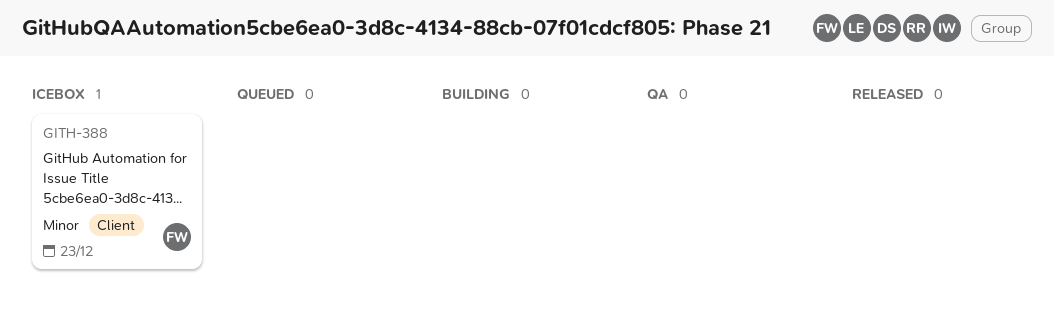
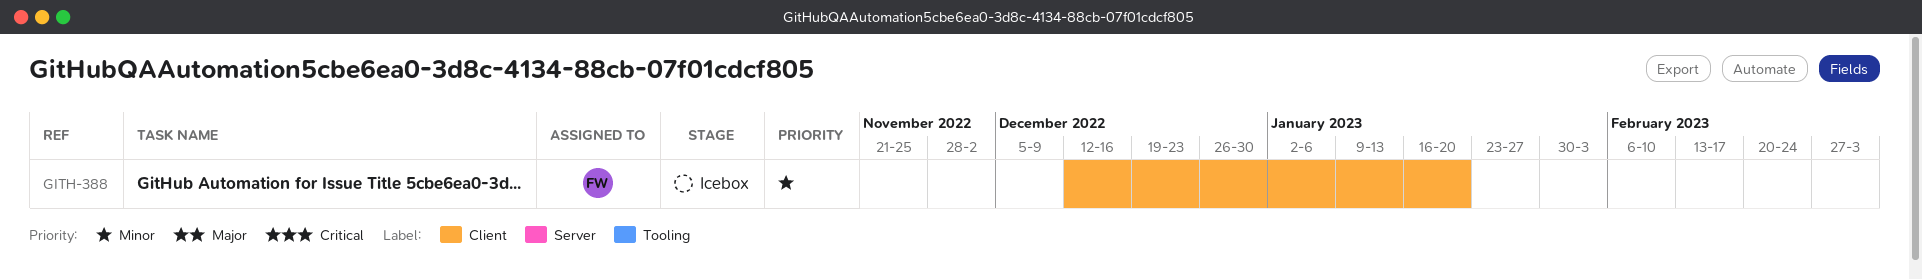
GITH-388, due: Dec 23 -> Jan 20

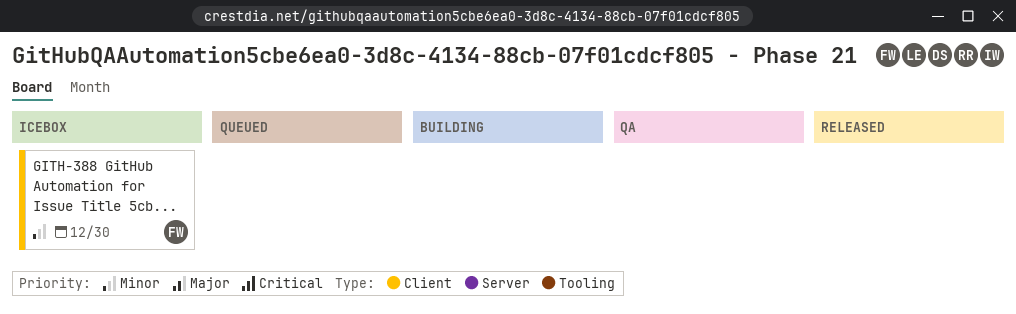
GITH-388, due: Jan 20 -> Dec 30

